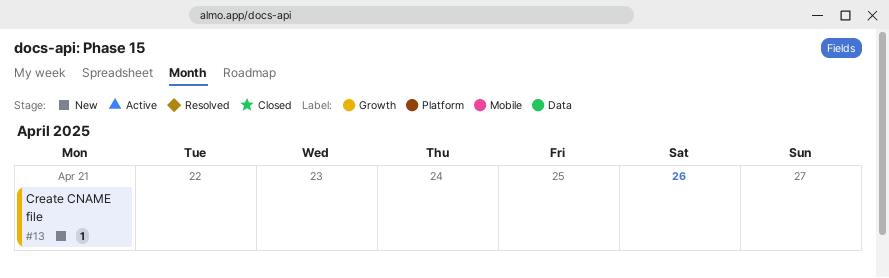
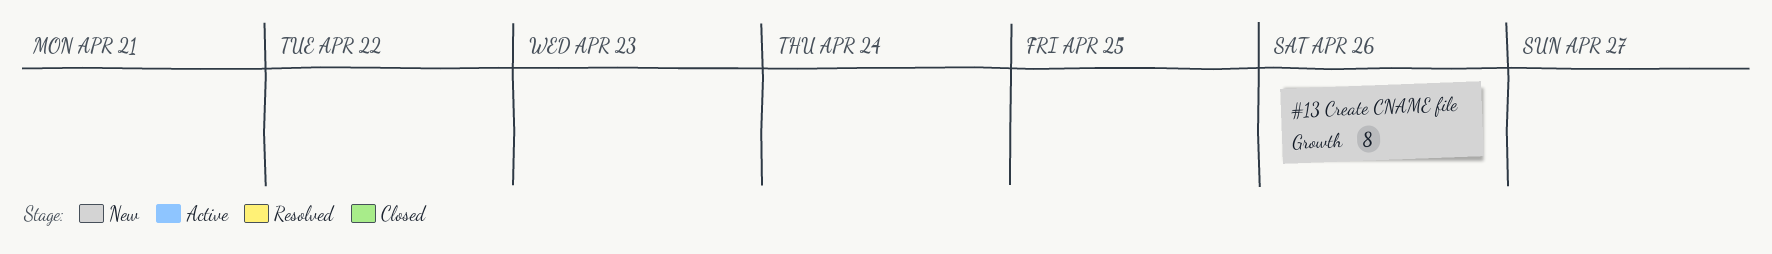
#13, estimate: 1 -> 8
#13, due: Apr 21 -> Apr 26

